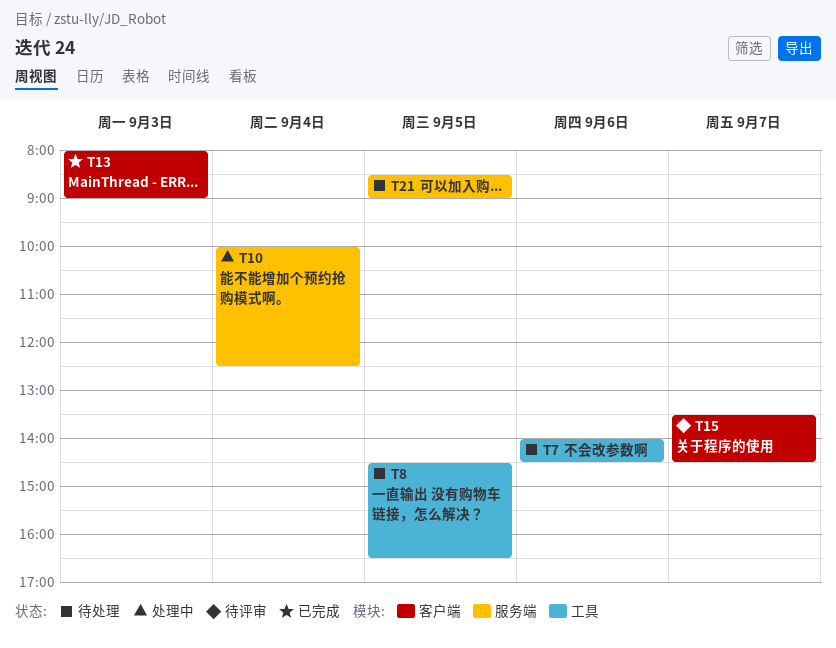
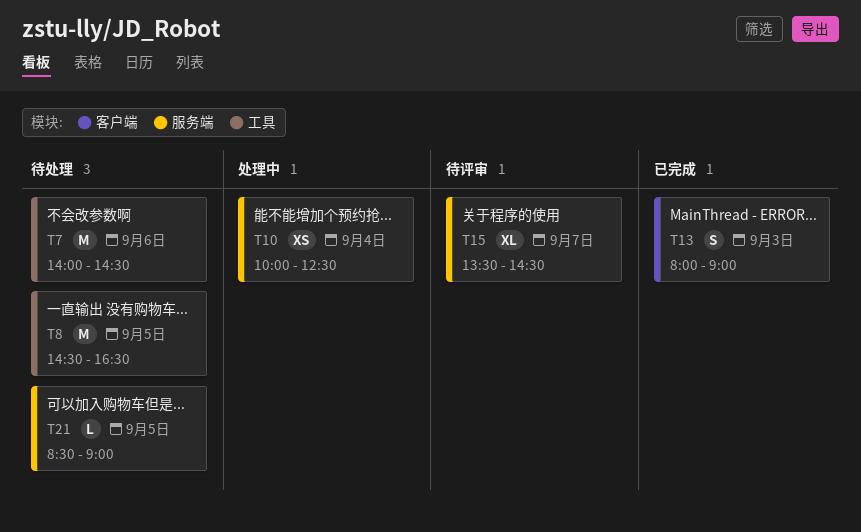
T15, label: 客户端 -> 服务端

